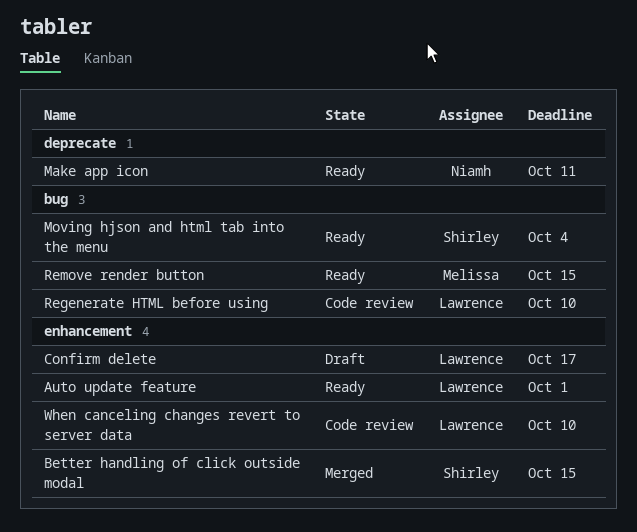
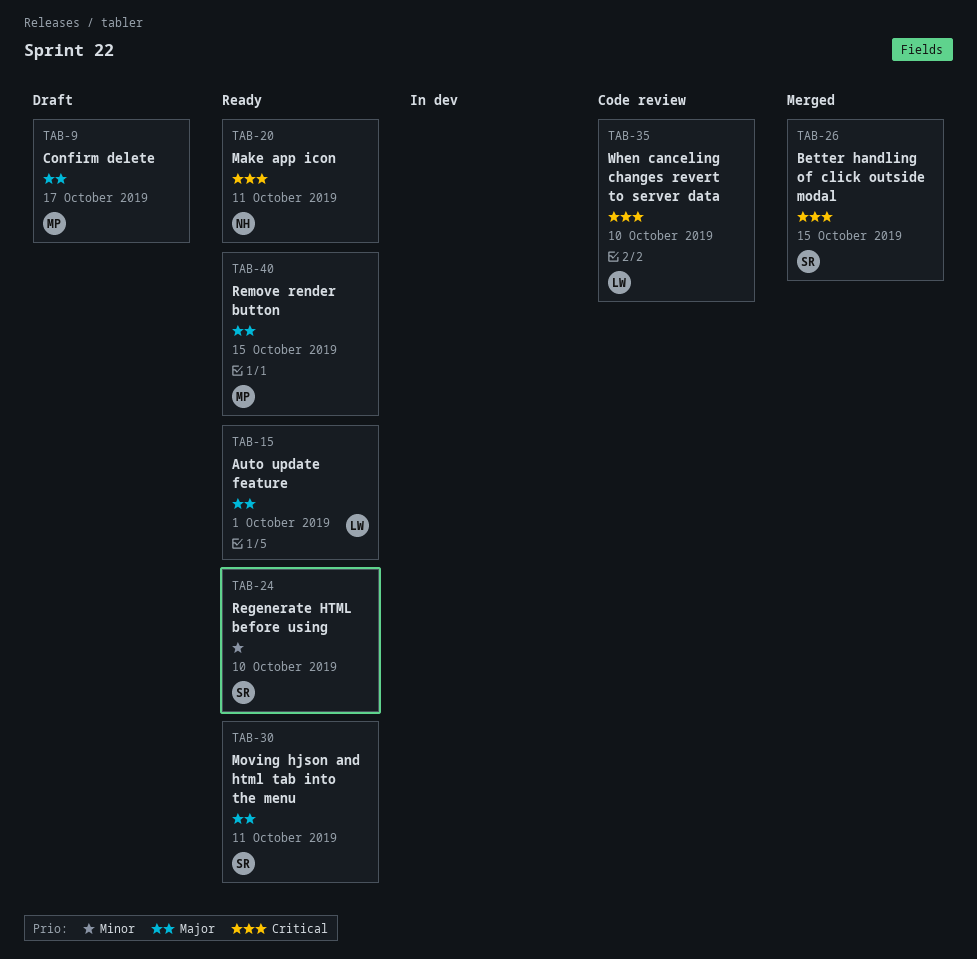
Confirm delete, owner: Lawrence -> Melissa
Moving hjson and html tab into the menu, due: Oct 4 -> Oct 11
Regenerate HTML before using, status: Code review -> Ready
Regenerate HTML before using, owner: Lawrence -> Shirley

